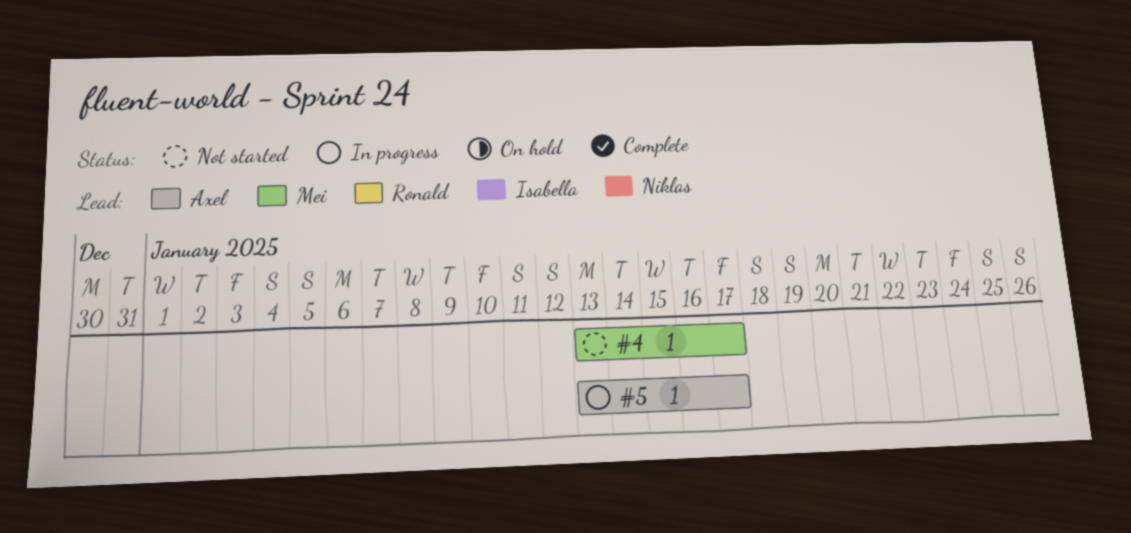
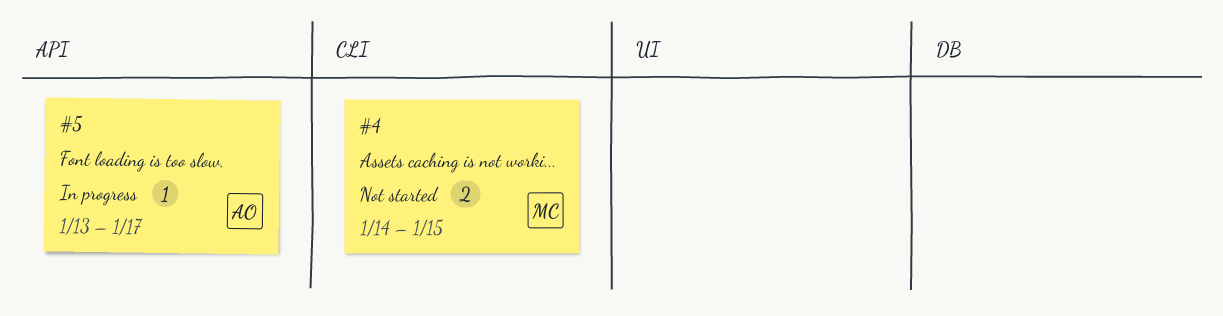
#4, estimate: 1 -> 2
#4, start: Jan 13 -> Jan 14
#4, due: Jan 17 -> Jan 15

